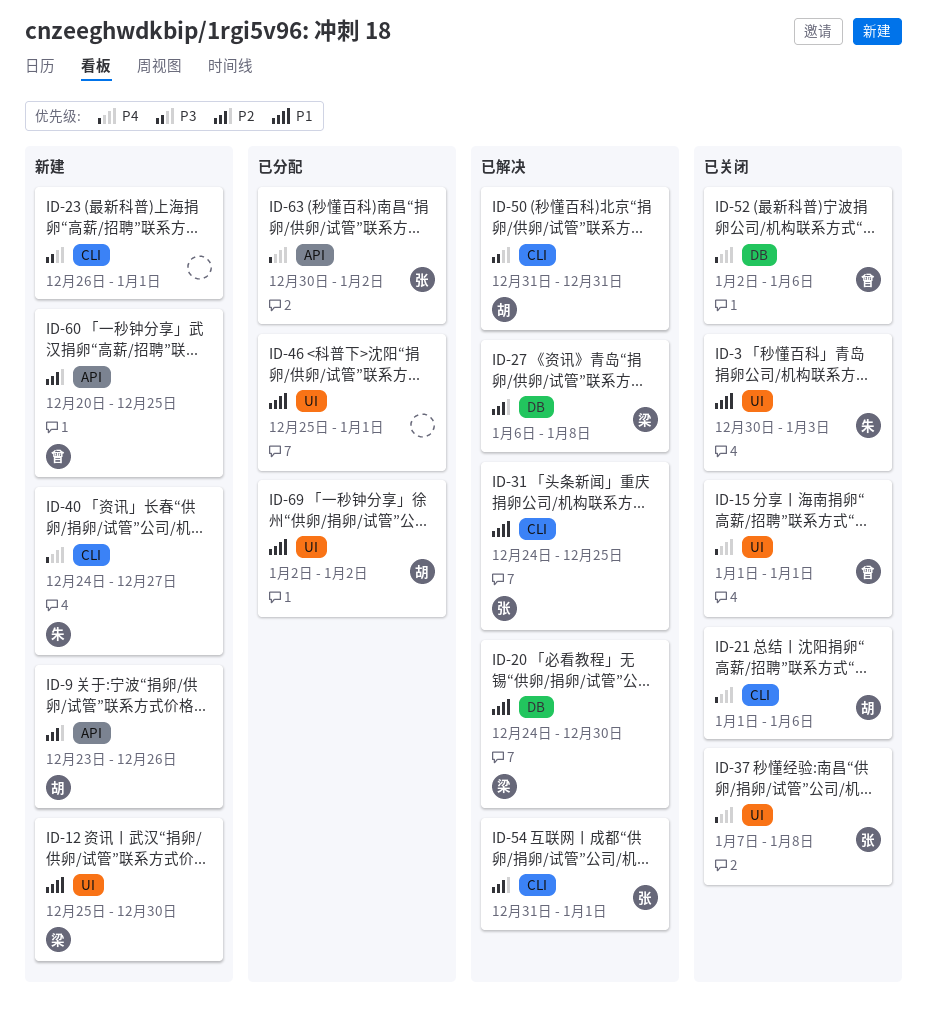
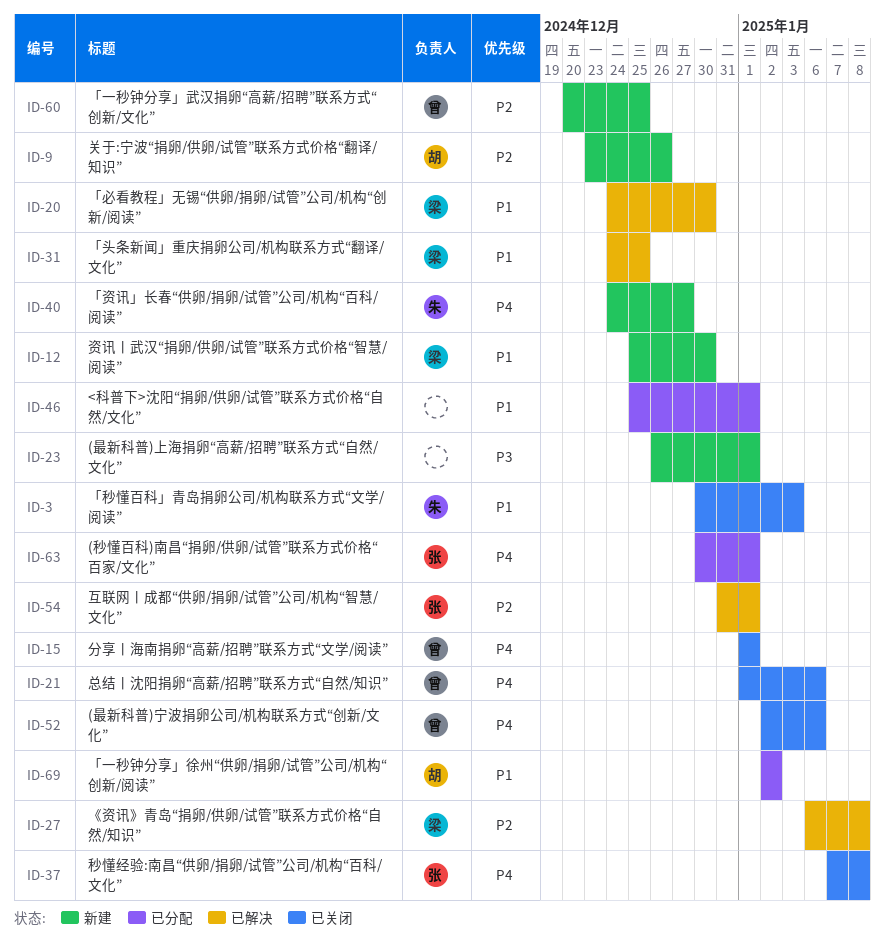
ID-21, owner: 胡 -> 曾
ID-31, owner: 张 -> 梁
ID-50: present -> none
ID-63, due: Jan 2 -> Jan 1

